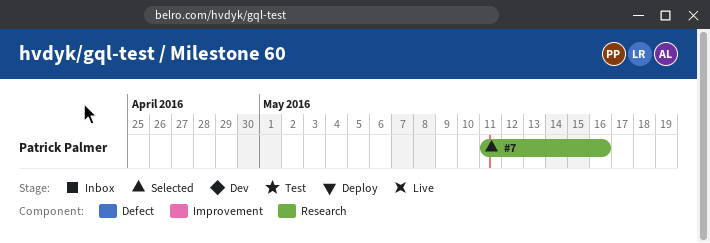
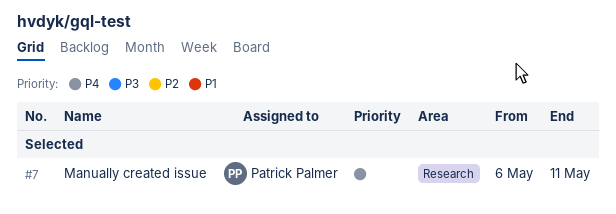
#7, start: May 11 -> May 6
#7, due: May 16 -> May 11

